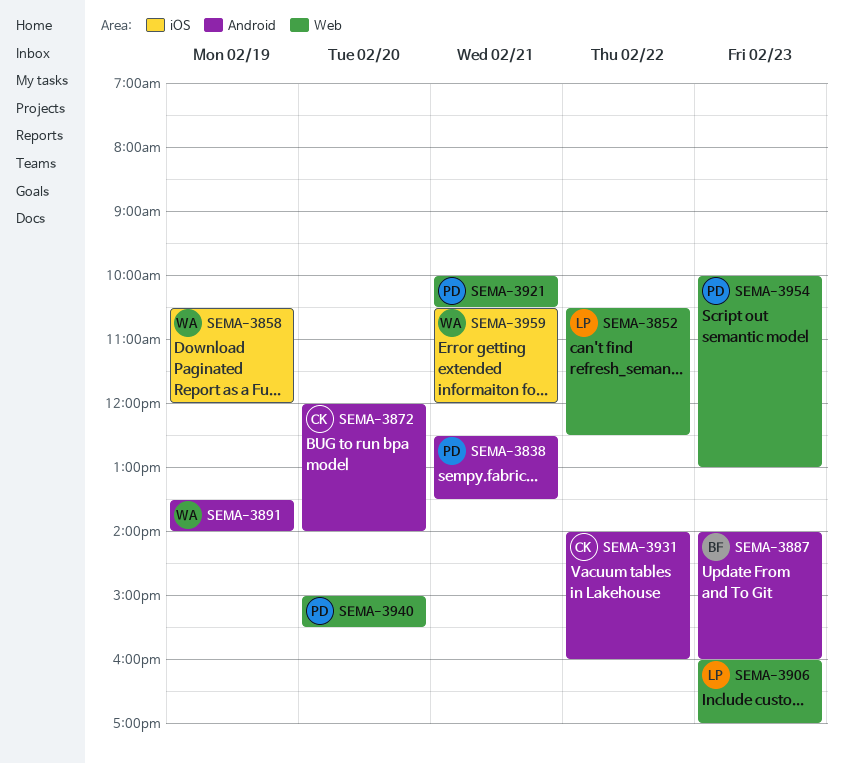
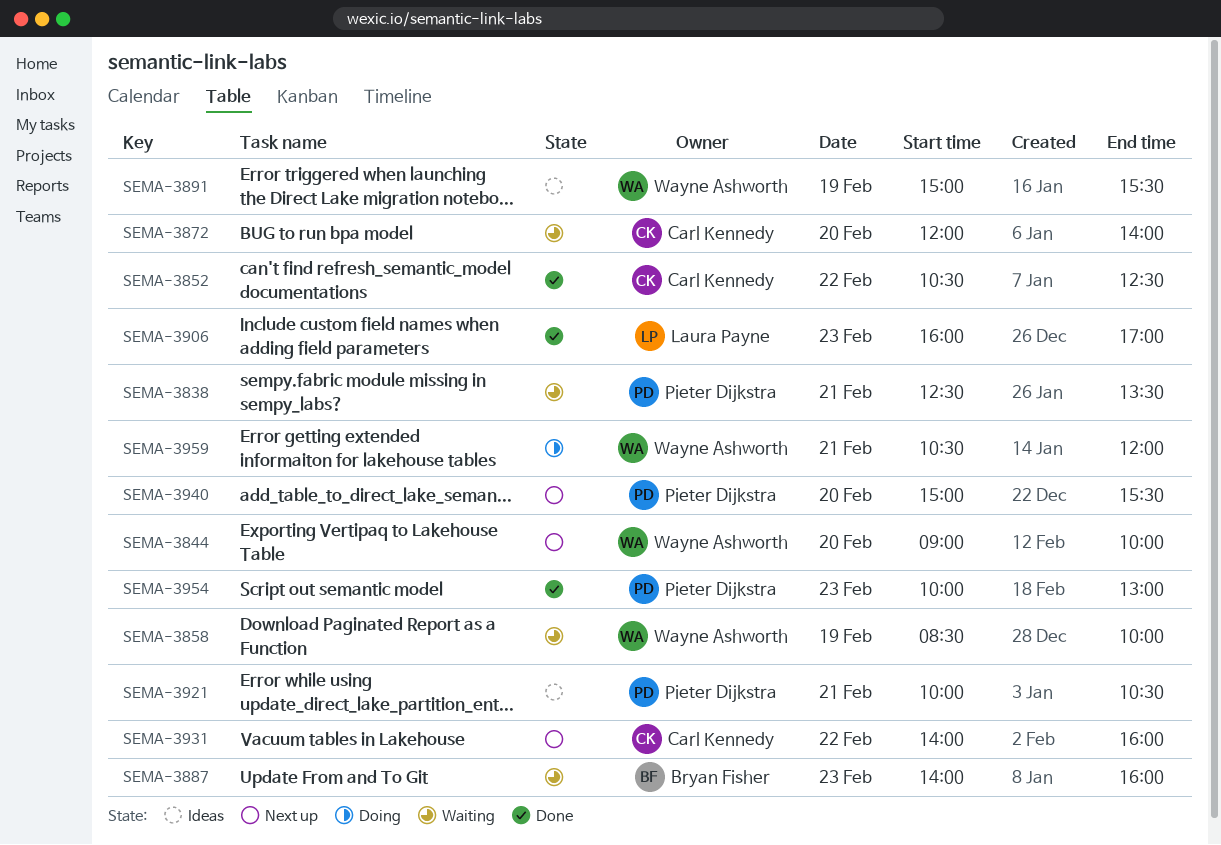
SEMA-3844: none -> present
SEMA-3852, owner: Laura Payne -> Carl Kennedy
SEMA-3858, begins: 10:30 -> 08:30
SEMA-3858, ends: 12:00 -> 10:00
SEMA-3891, begins: 13:30 -> 15:00
SEMA-3891, ends: 14:00 -> 15:30

